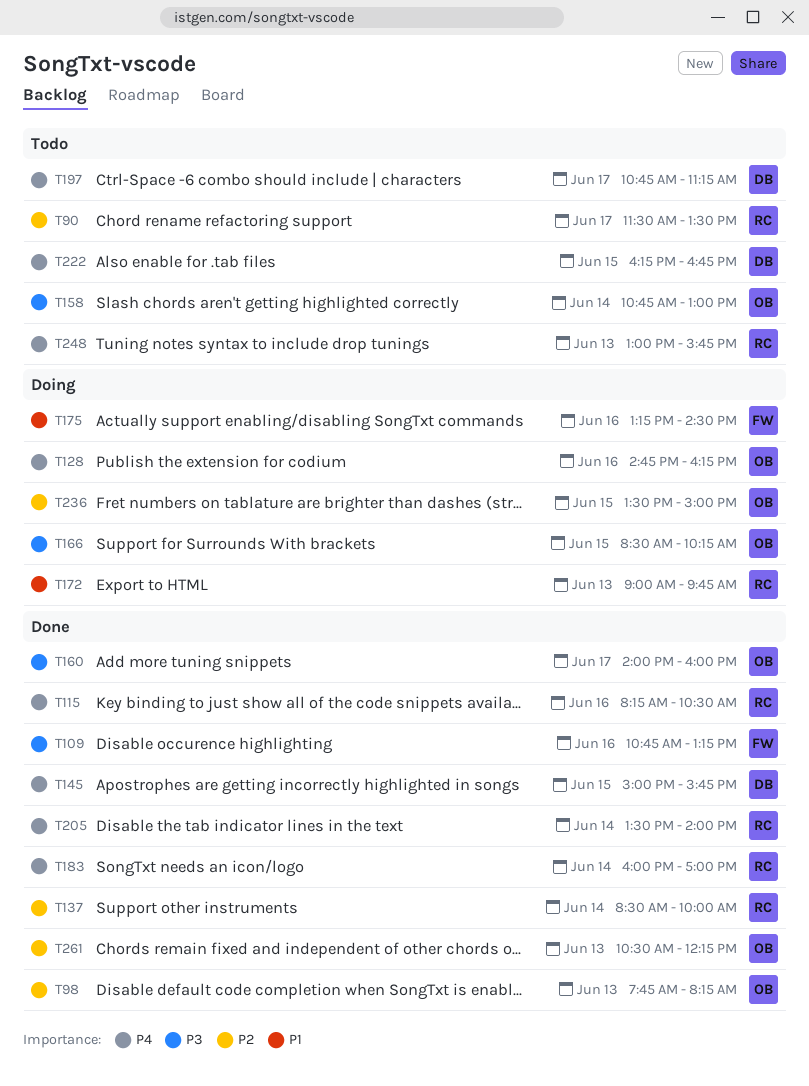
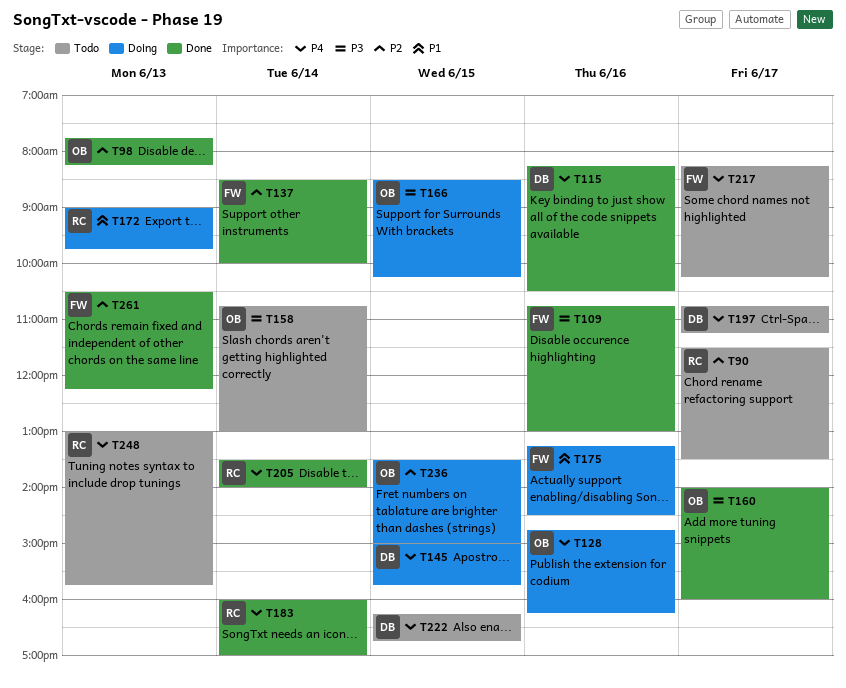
T109, ends: 13:15 -> 13:00
T115, owner: RC -> DB
T137, owner: RC -> FW
T145, status: Done -> Doing
T217: none -> present
T261, owner: OB -> FW

